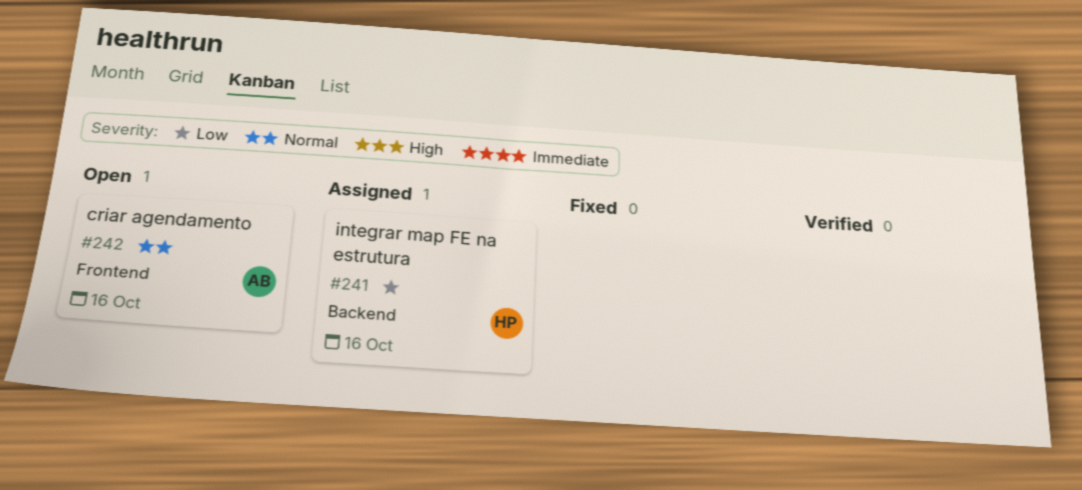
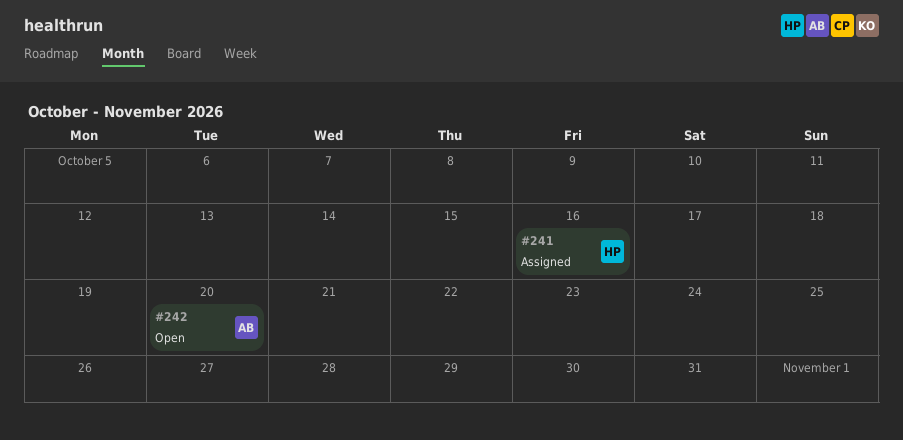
#242, due: Oct 16 -> Oct 20

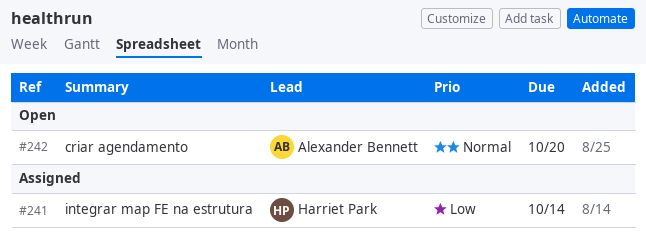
#241, due: Oct 16 -> Oct 14

